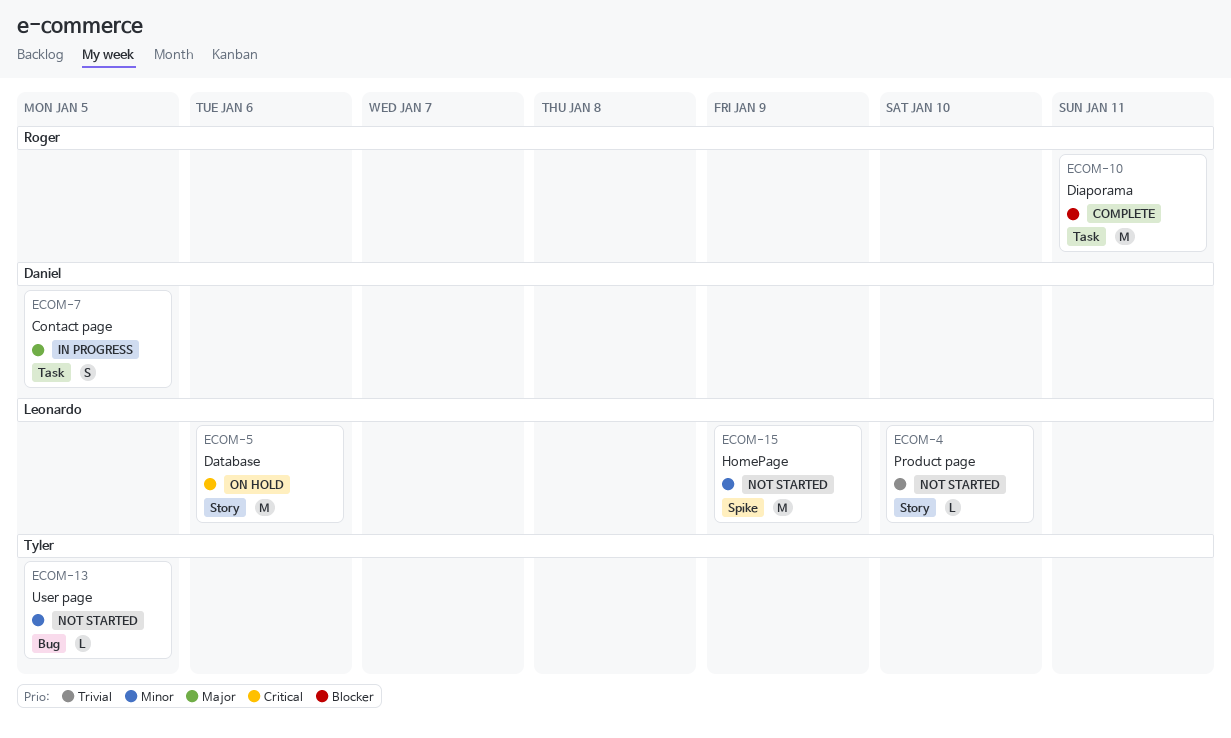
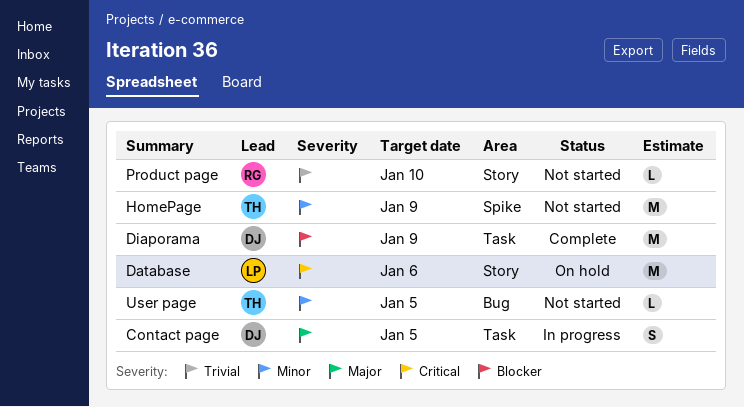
Diaporama, owner: Roger -> Daniel
Diaporama, due: Jan 11 -> Jan 9
HomePage, owner: Leonardo -> Tyler
Product page, owner: Leonardo -> Roger

